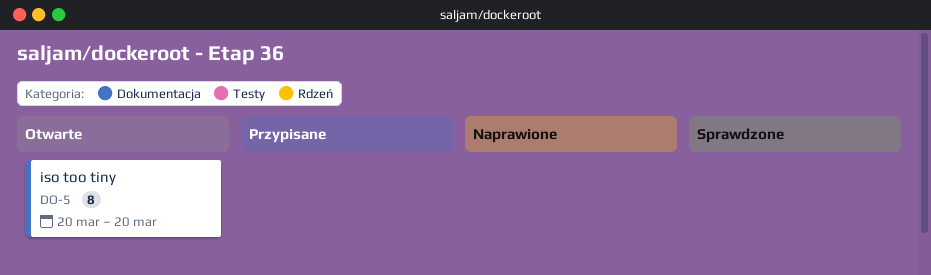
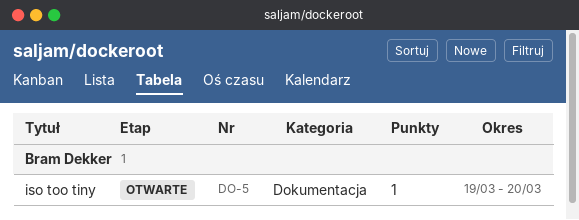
DO-5, estimate: 8 -> 1
DO-5, start: Mar 20 -> Mar 19

